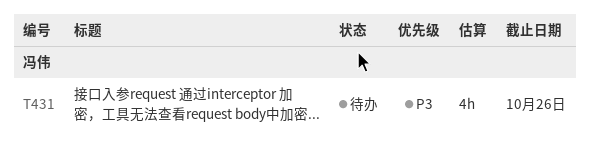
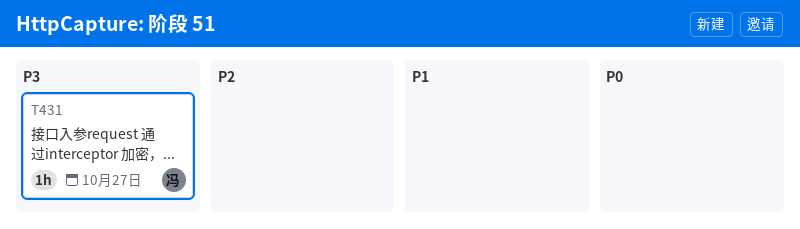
T431, estimate: 4h -> 1h
T431, due: Oct 26 -> Oct 27

